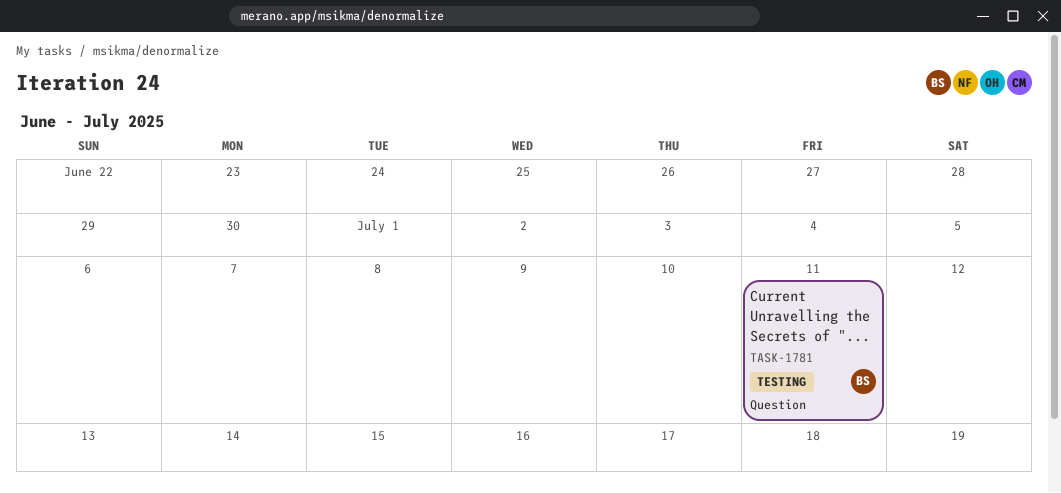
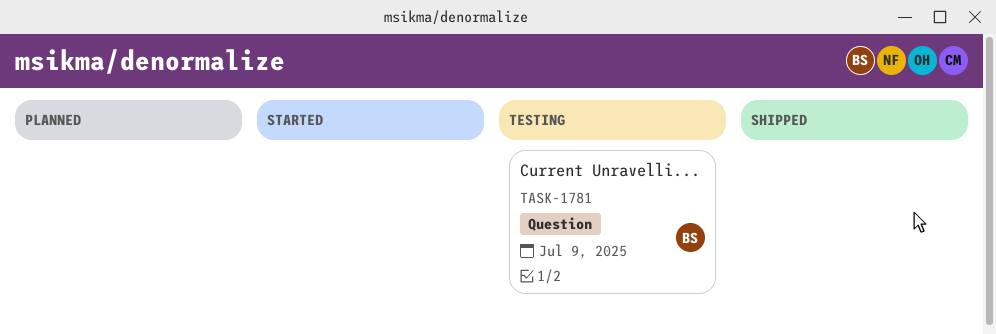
TASK-1781, due: Jul 11 -> Jul 9

